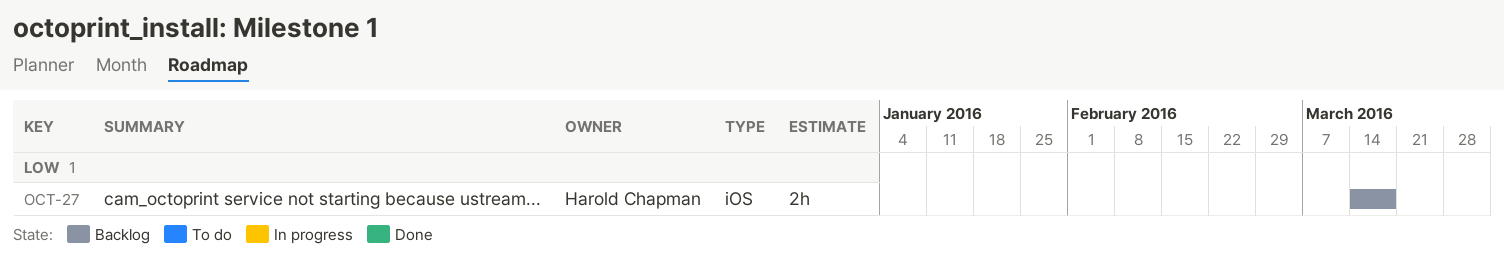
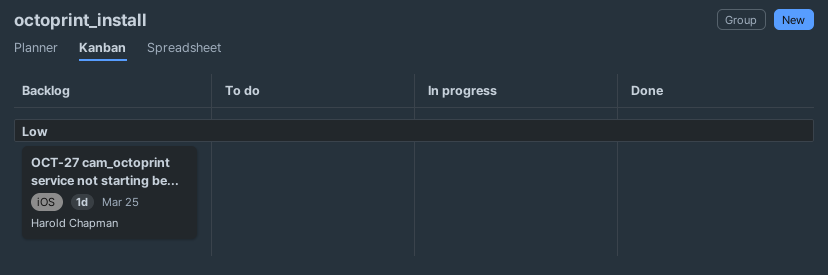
OCT-27, estimate: 2h -> 1d
OCT-27, due: Mar 18 -> Mar 25

